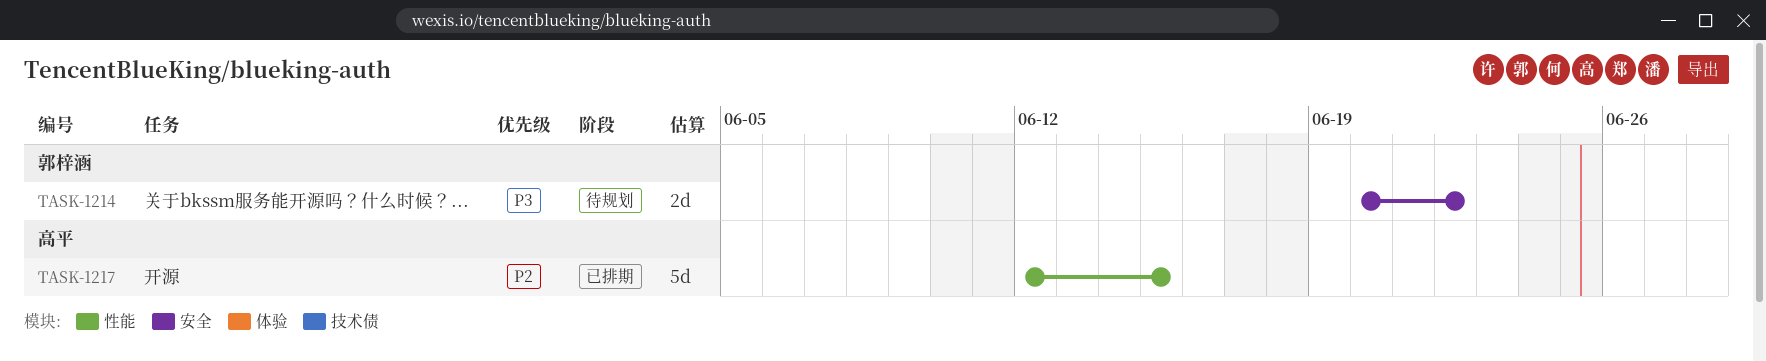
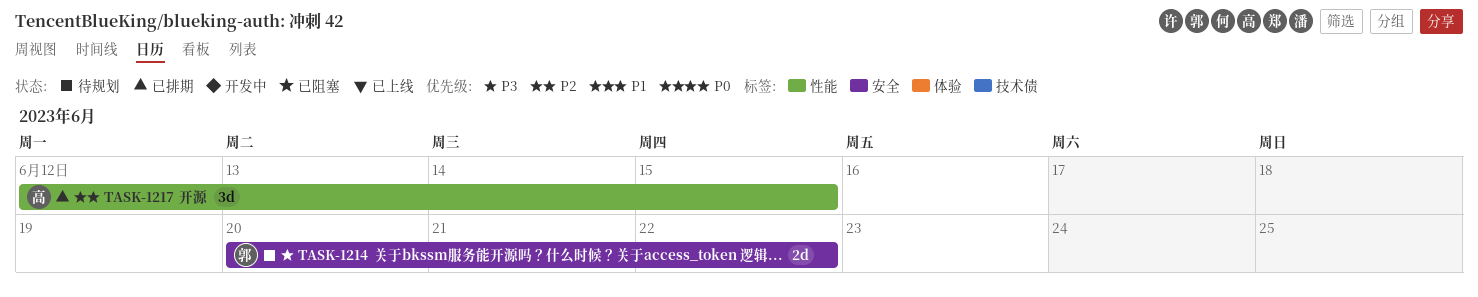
TASK-1217, estimate: 5d -> 3d

